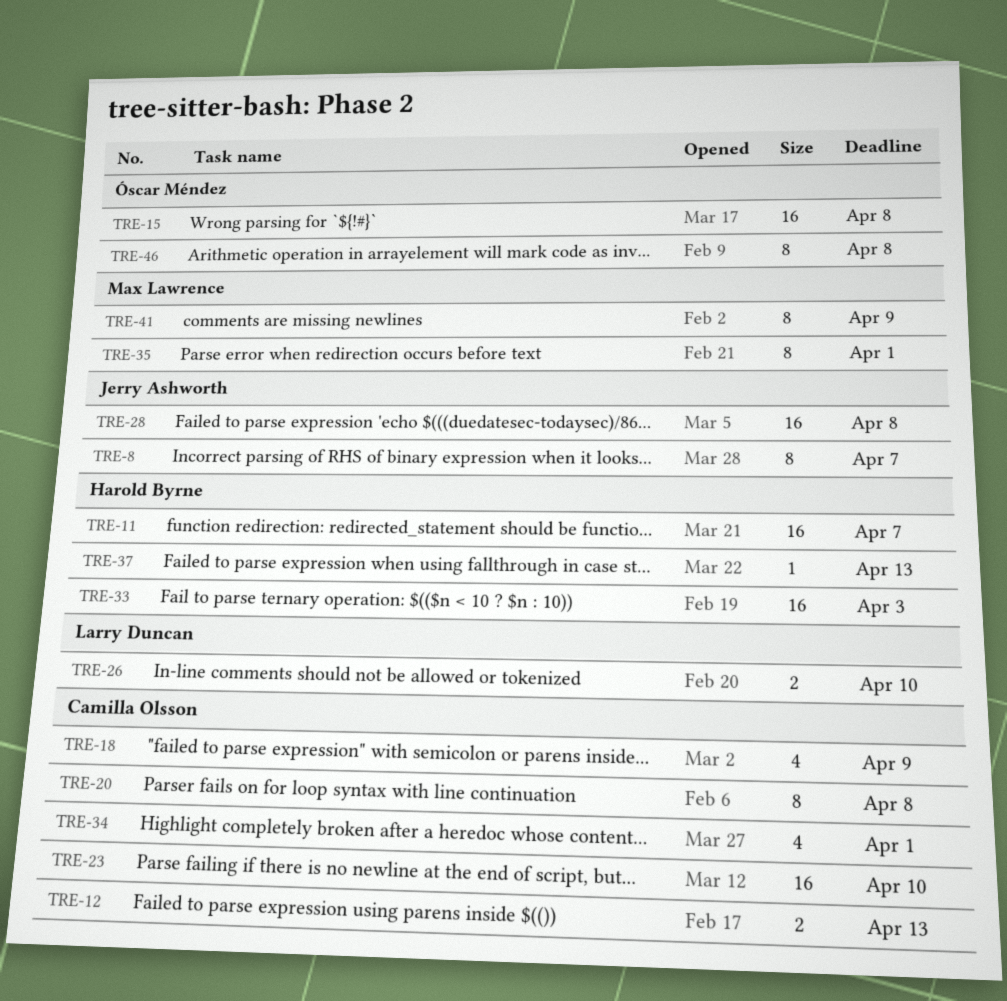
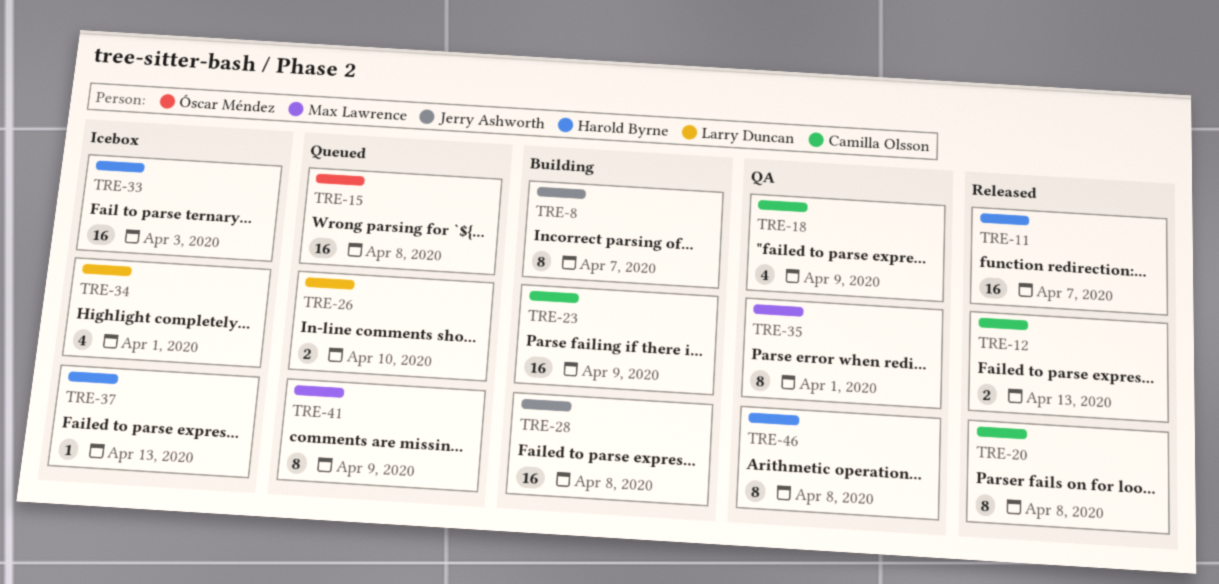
TRE-23, due: Apr 10 -> Apr 9
TRE-34, owner: Camilla Olsson -> Larry Duncan
TRE-46, owner: Óscar Méndez -> Harold Byrne

